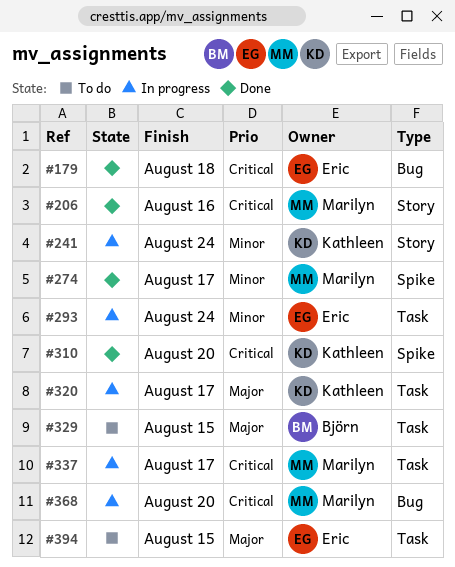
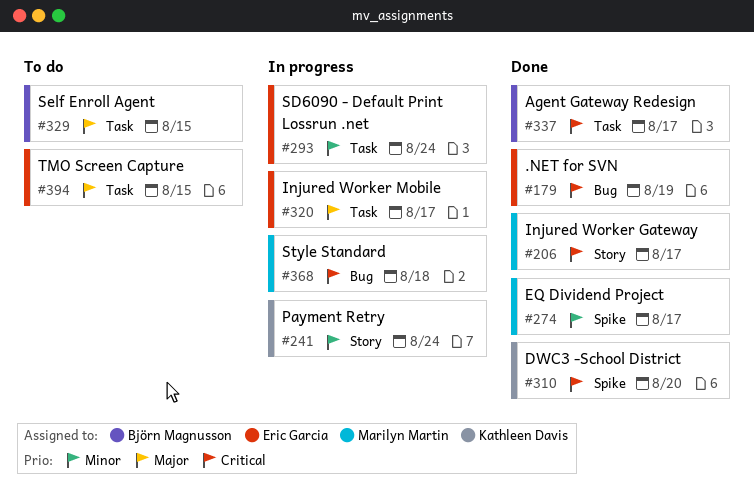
#179, due: Aug 18 -> Aug 19
#206, due: Aug 16 -> Aug 17
#320, owner: Kathleen Davis -> Eric Garcia
#337, status: In progress -> Done
#337, owner: Marilyn Martin -> Björn Magnusson
#368, due: Aug 20 -> Aug 18

